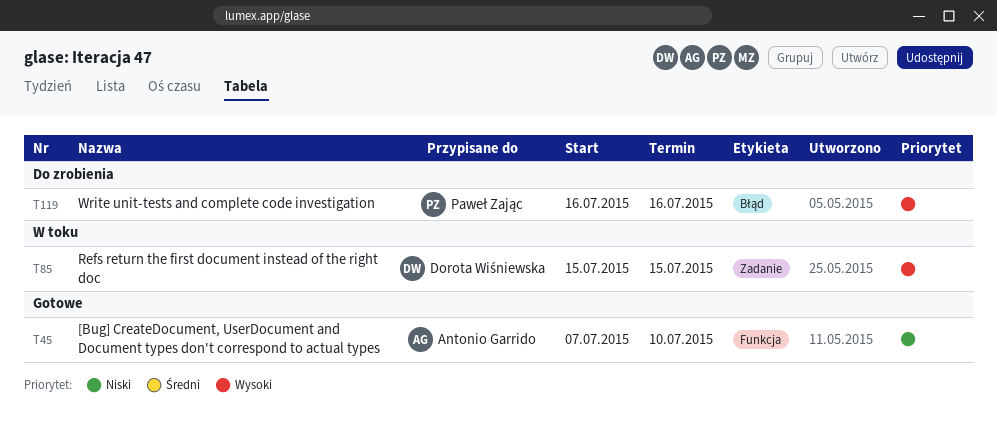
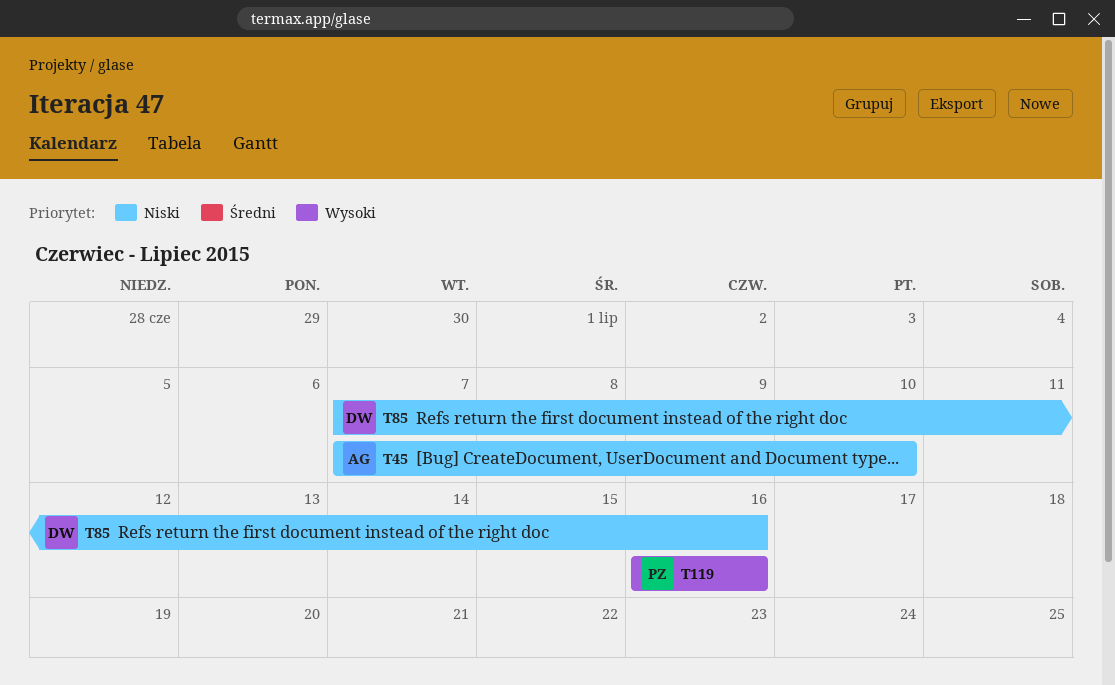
T85, priority: Wysoki -> Niski
T85, start: Jul 15 -> Jul 7
T85, due: Jul 15 -> Jul 16

